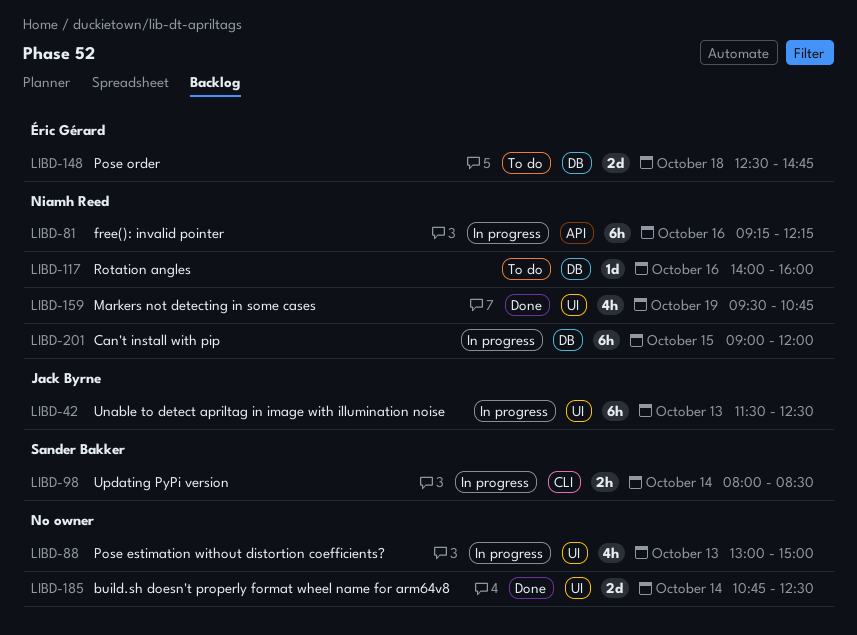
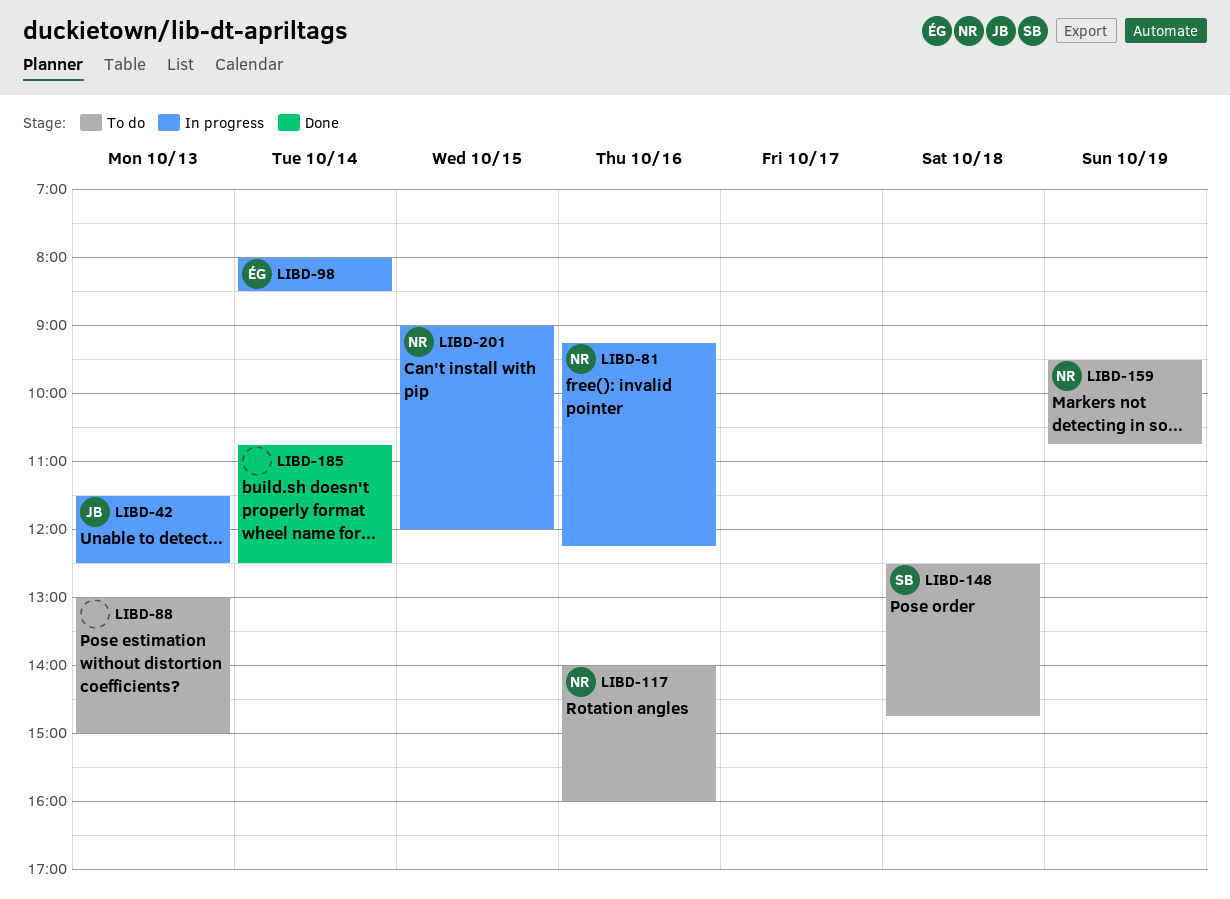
LIBD-88, status: In progress -> To do
LIBD-98, owner: Sander Bakker -> Éric Gérard
LIBD-148, owner: Éric Gérard -> Sander Bakker
LIBD-159, status: Done -> To do

